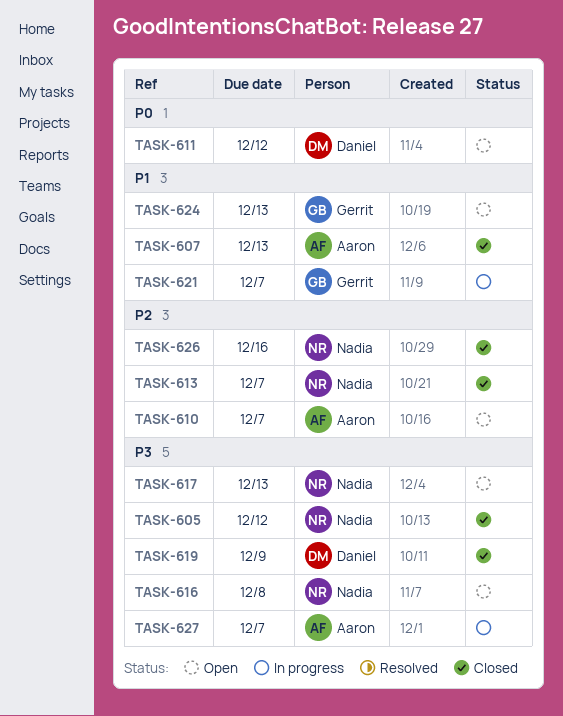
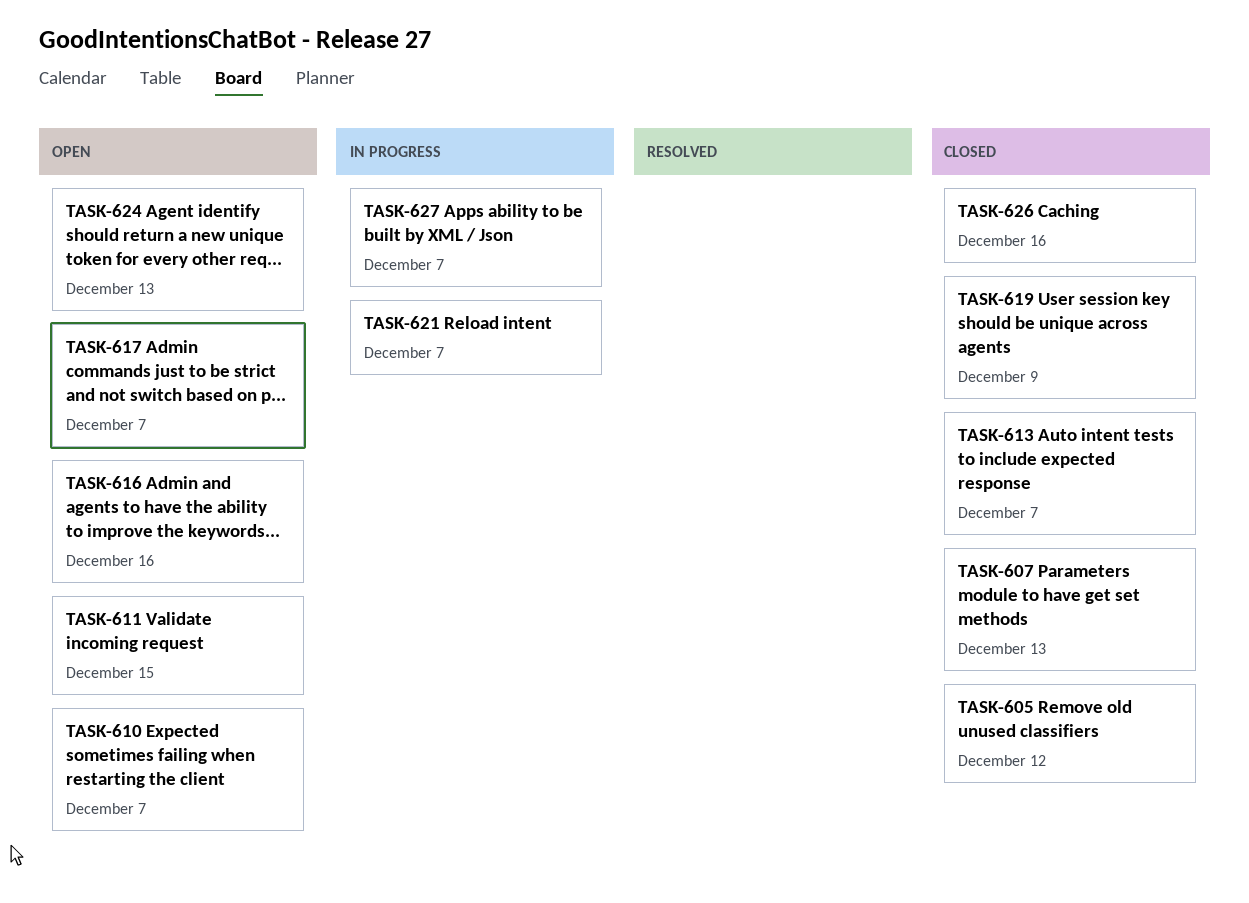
TASK-611, due: Dec 12 -> Dec 15
TASK-616, due: Dec 8 -> Dec 16
TASK-617, due: Dec 13 -> Dec 7

